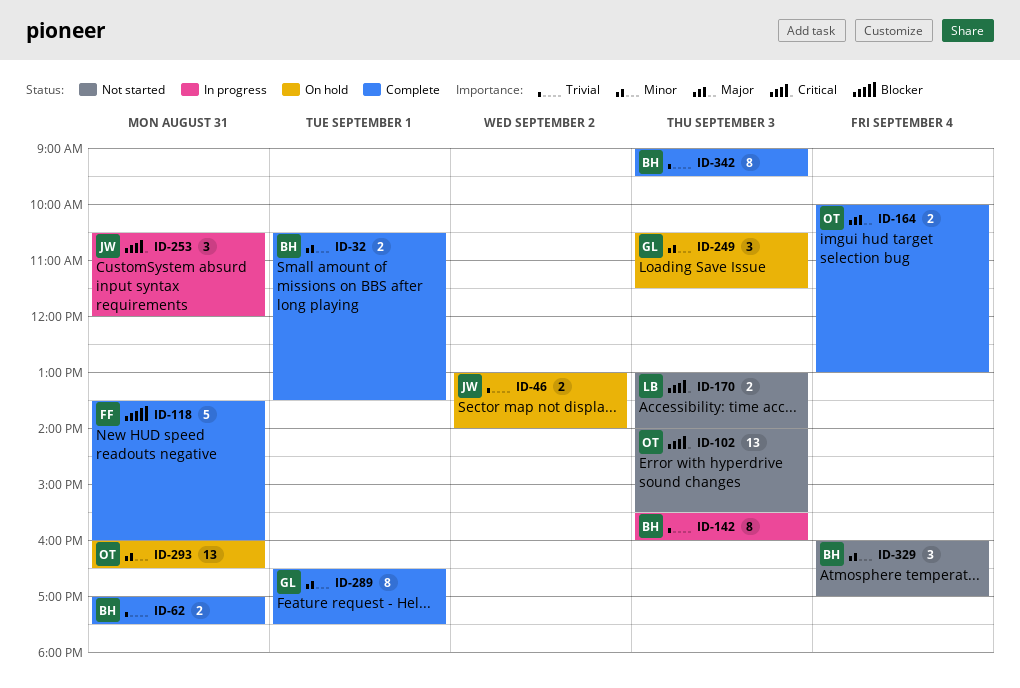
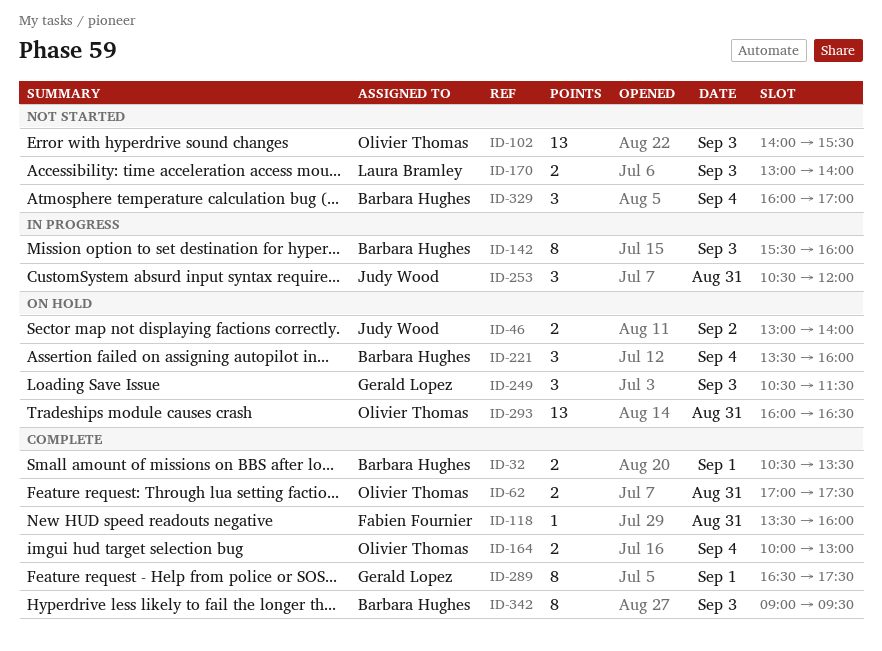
ID-62, owner: Barbara Hughes -> Olivier Thomas
ID-118, estimate: 5 -> 1
ID-221: none -> present

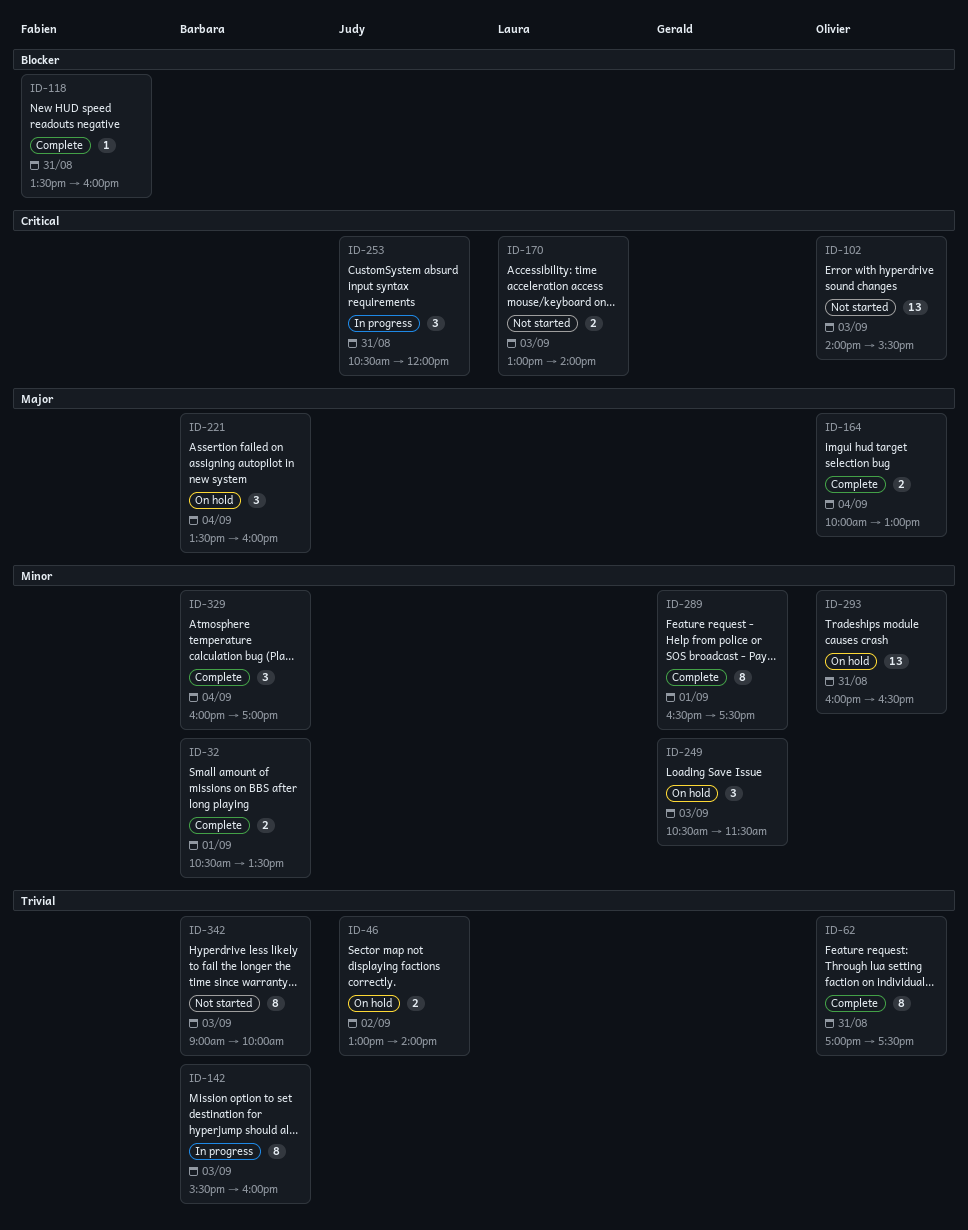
ID-62, estimate: 2 -> 8
ID-329, status: Not started -> Complete
ID-342, status: Complete -> Not started
ID-342, ends: 09:30 -> 10:00

